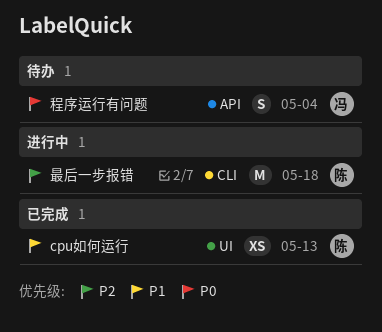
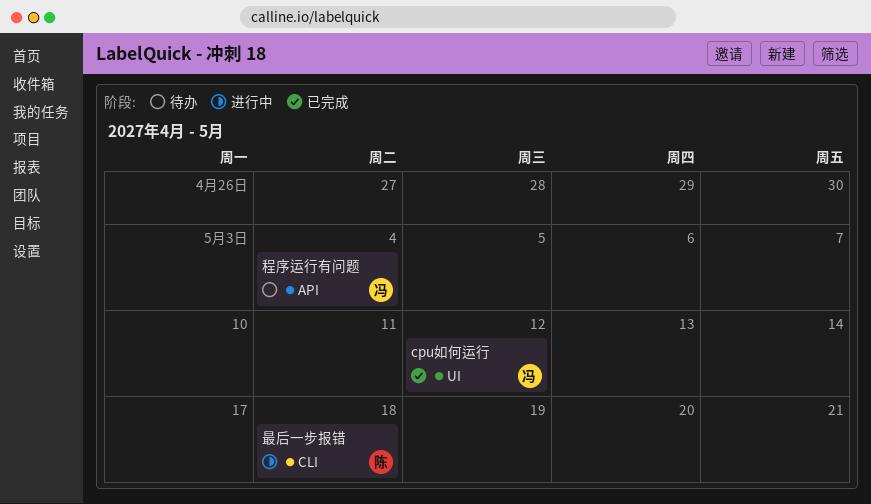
cpu如何运行, owner: 陈 -> 冯
cpu如何运行, due: May 13 -> May 12

